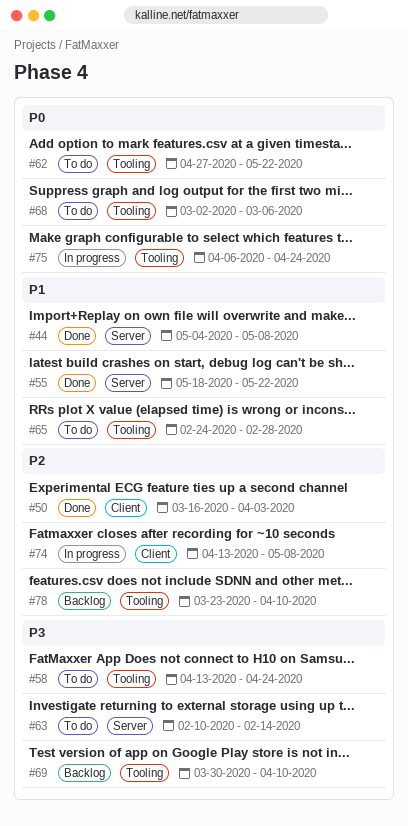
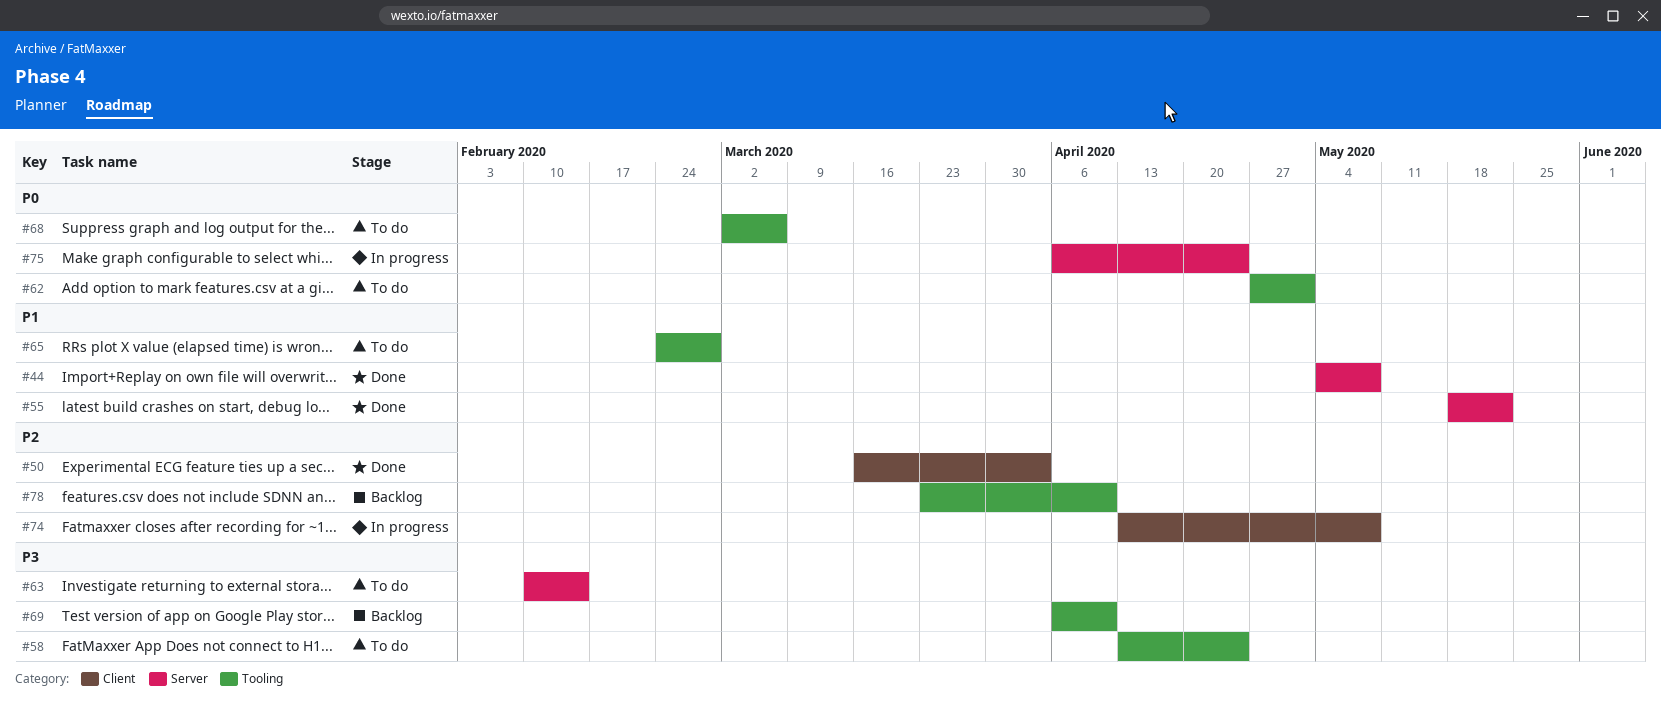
#62, due: May 22 -> May 1
#69, start: Mar 30 -> Apr 6
#75, label: Tooling -> Server

